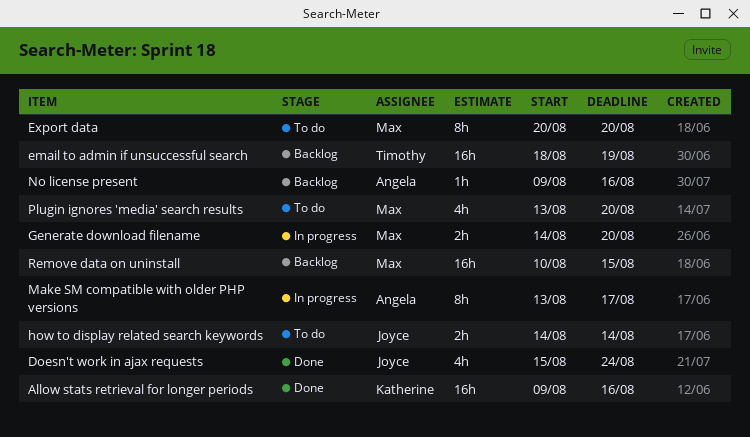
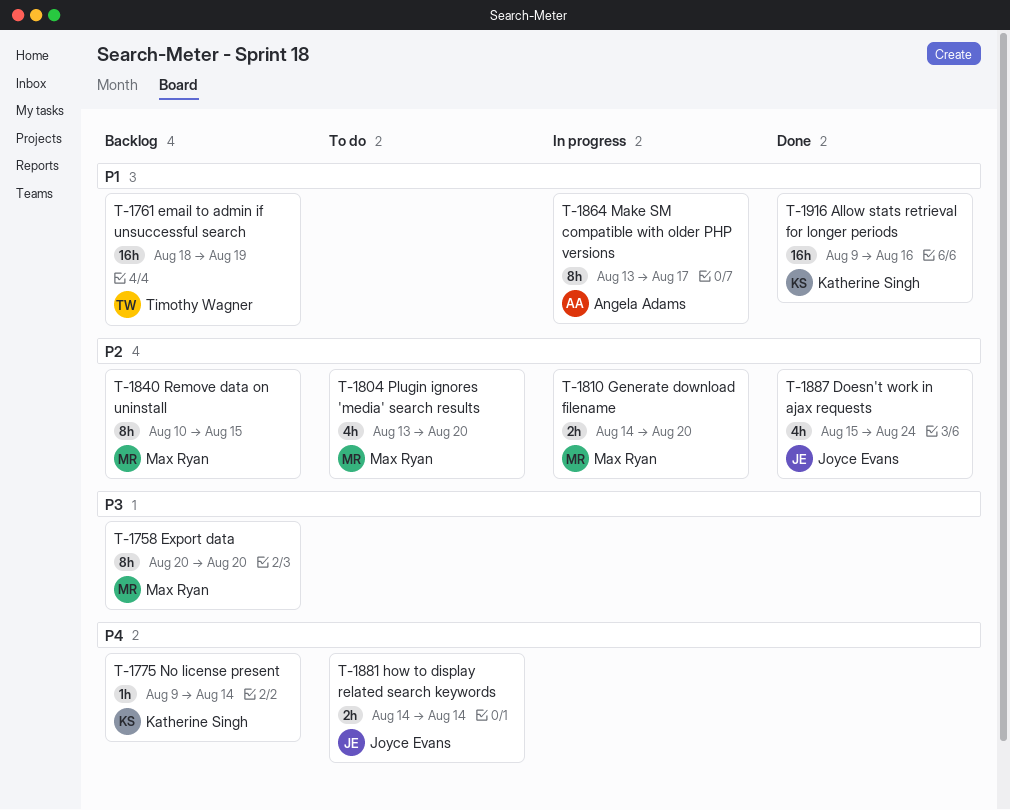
Export data, status: To do -> Backlog
No license present, owner: Angela Adams -> Katherine Singh
No license present, due: Aug 16 -> Aug 14
Remove data on uninstall, estimate: 16h -> 8h

